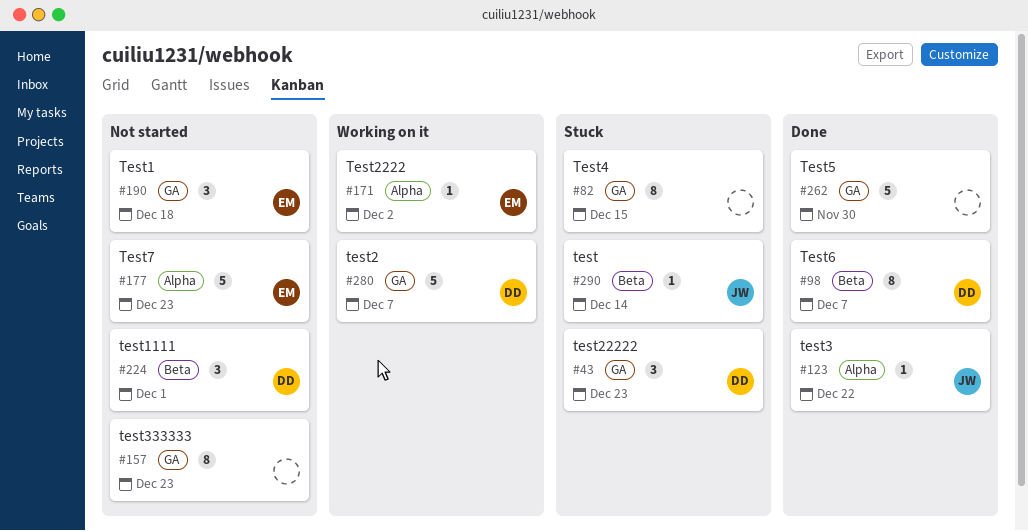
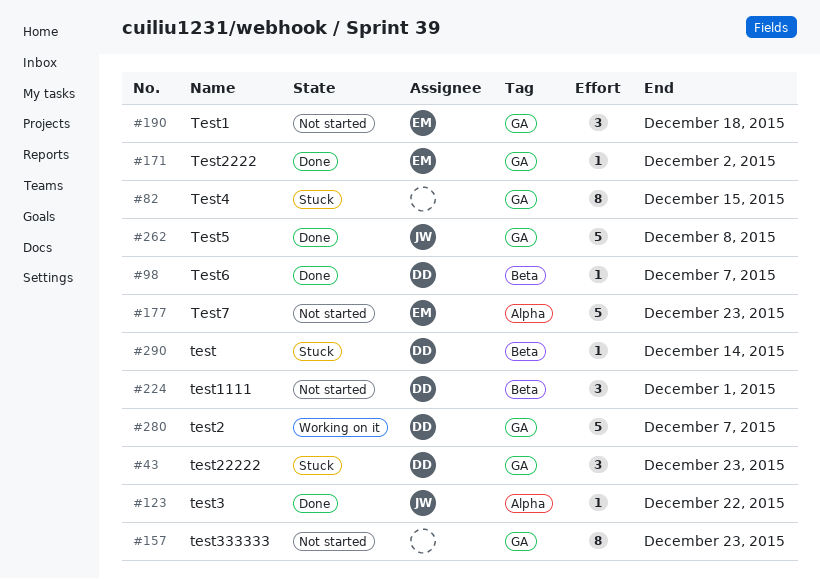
#98, estimate: 8 -> 1
#171, status: Working on it -> Done
#171, label: Alpha -> GA
#262, owner: none -> JW
#262, due: Nov 30 -> Dec 8
#290, owner: JW -> DD

